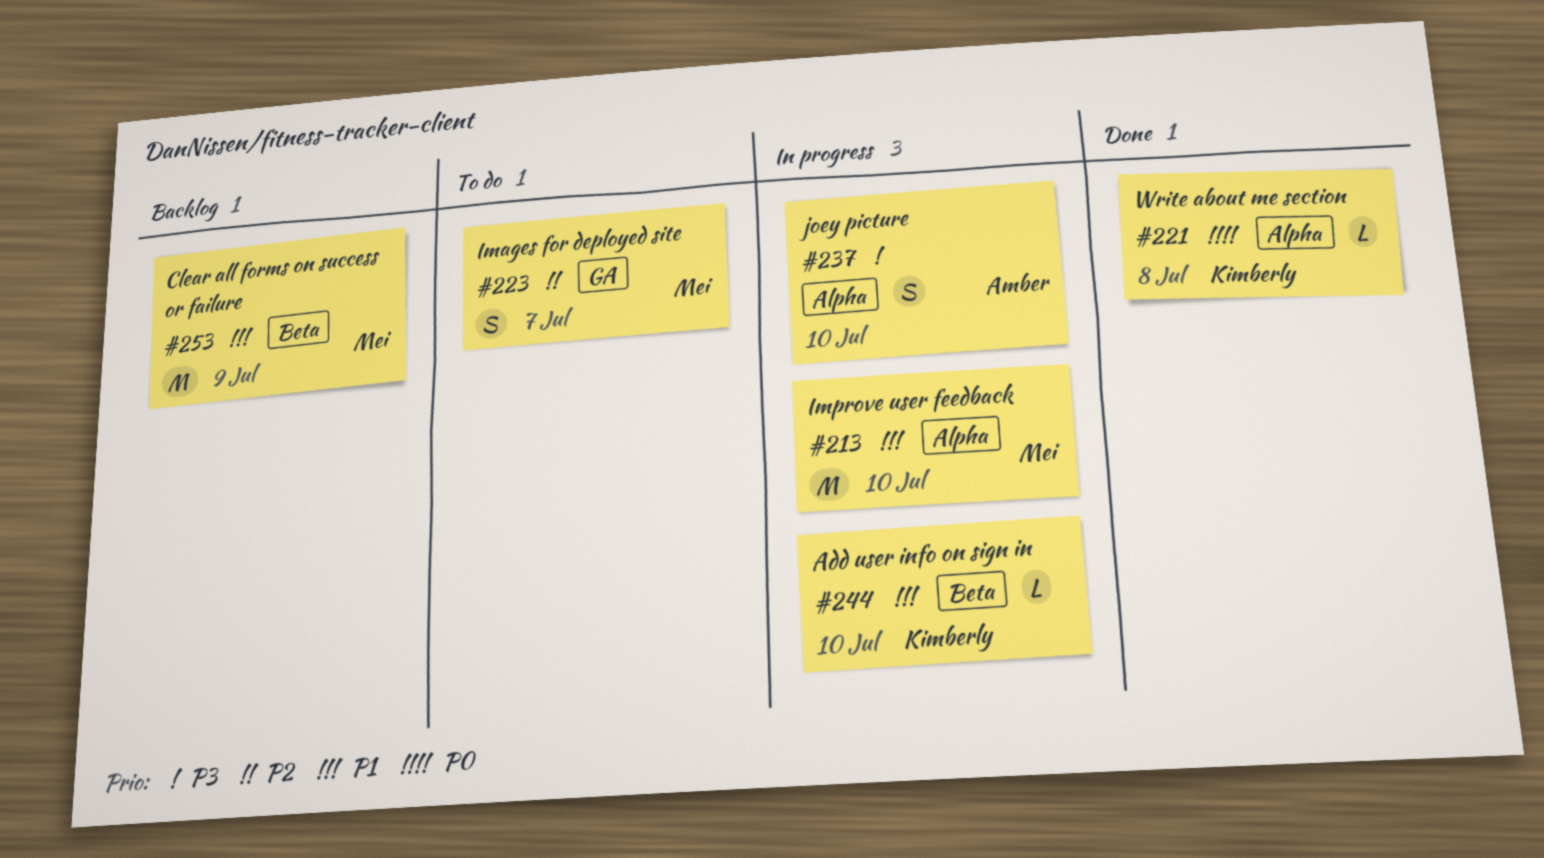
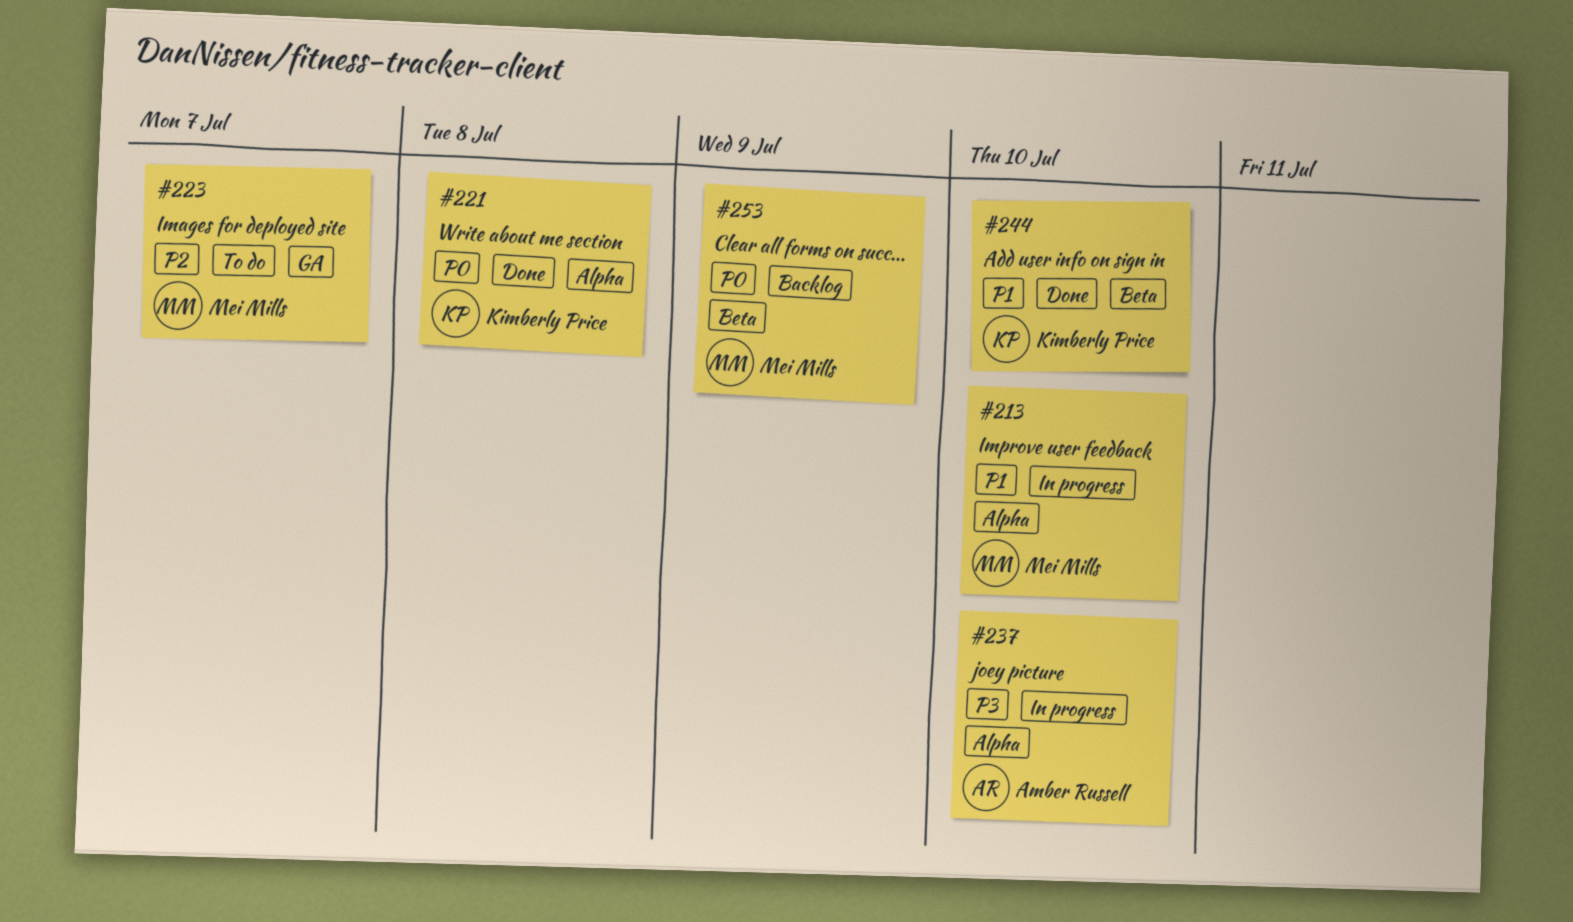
#244, status: In progress -> Done
#253, priority: P1 -> P0

